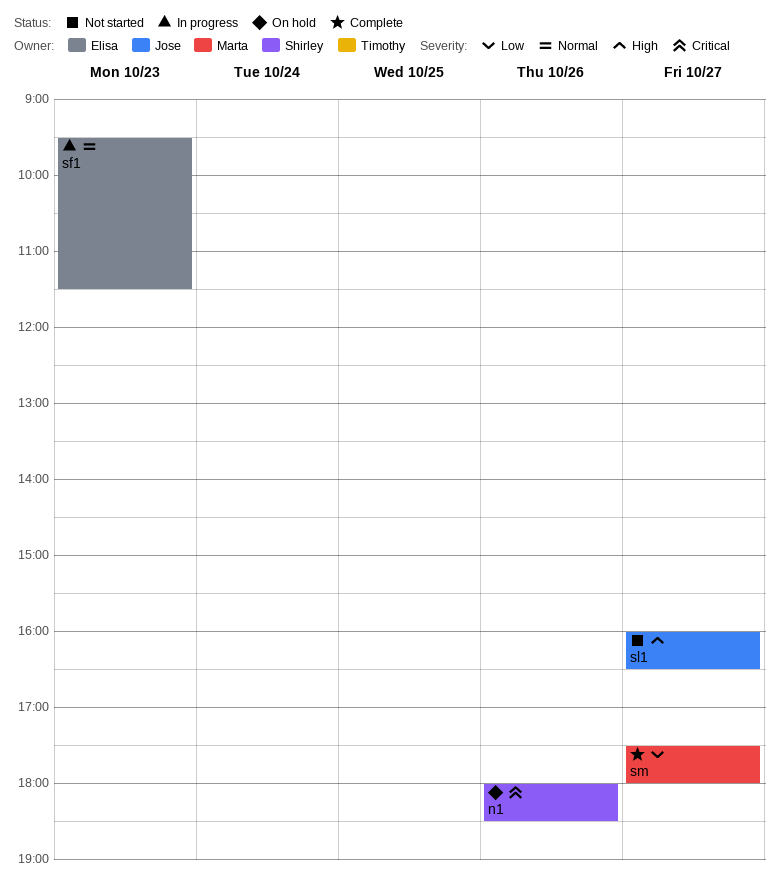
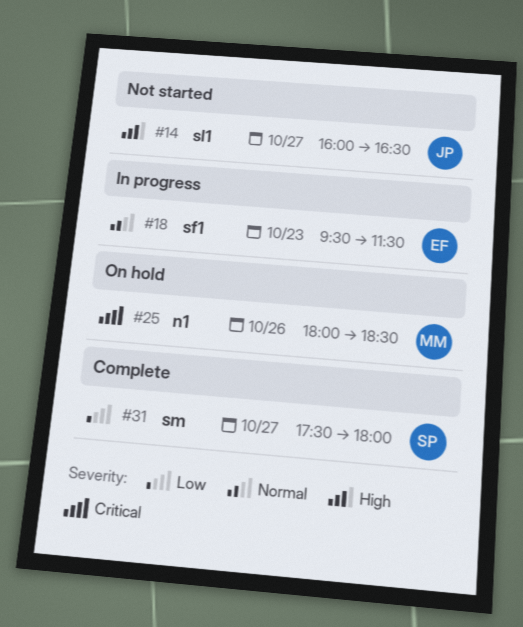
n1, owner: Shirley -> Marta
sm, owner: Marta -> Shirley

